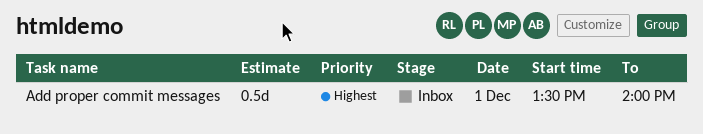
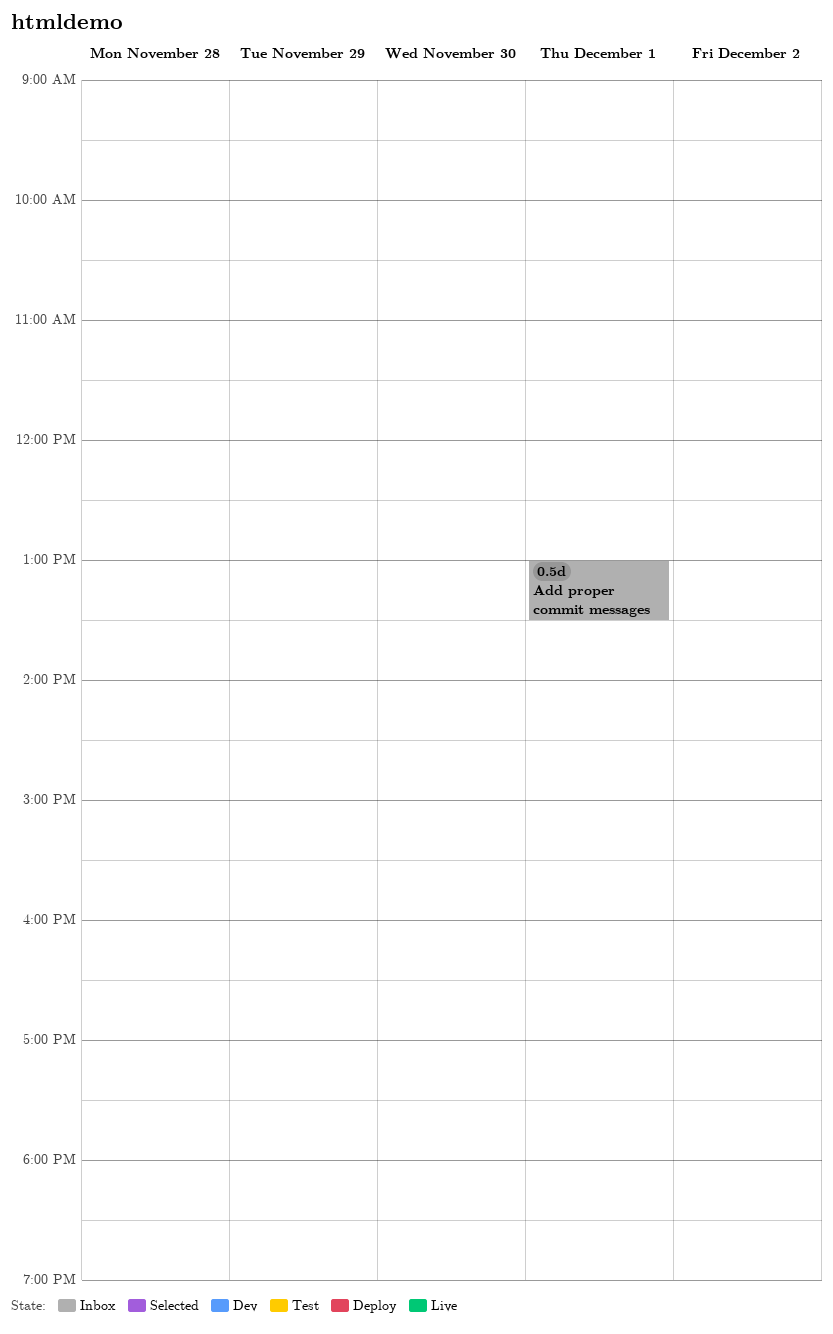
Add proper commit messages, begins: 13:30 -> 13:00
Add proper commit messages, ends: 14:00 -> 13:30

